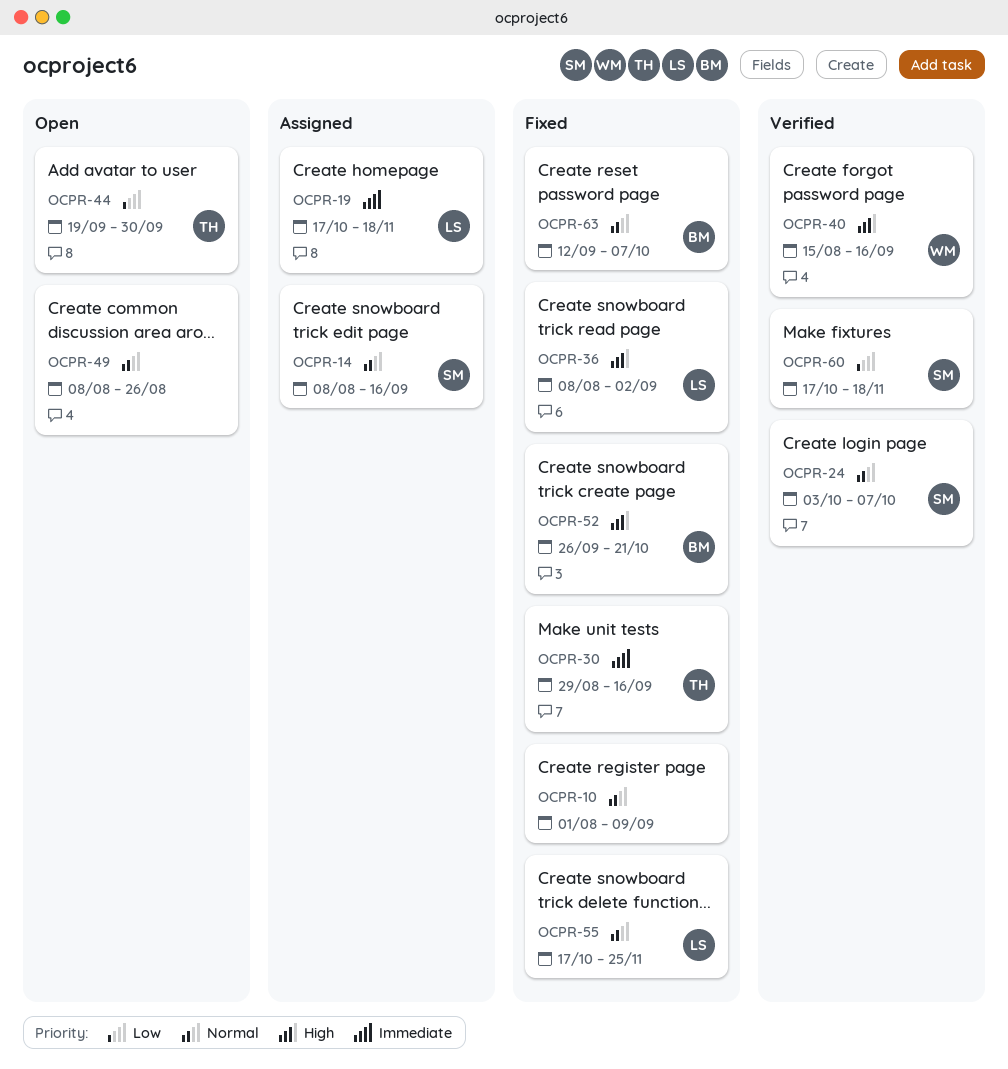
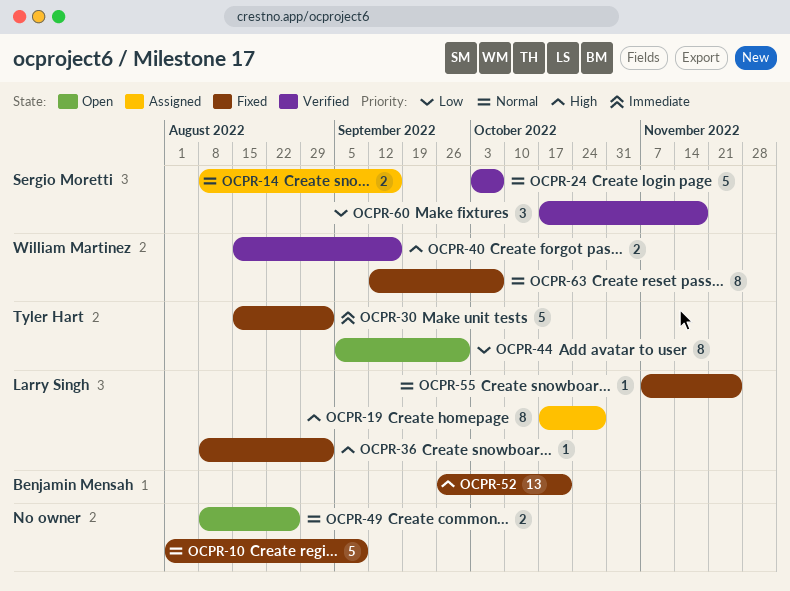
OCPR-19, priority: Immediate -> High
OCPR-19, due: Nov 18 -> Oct 28
OCPR-30, start: Aug 29 -> Aug 15
OCPR-30, due: Sep 16 -> Sep 2
OCPR-44, start: Sep 19 -> Sep 5
OCPR-55, start: Oct 17 -> Nov 7
OCPR-63, owner: Benjamin Mensah -> William Martinez

